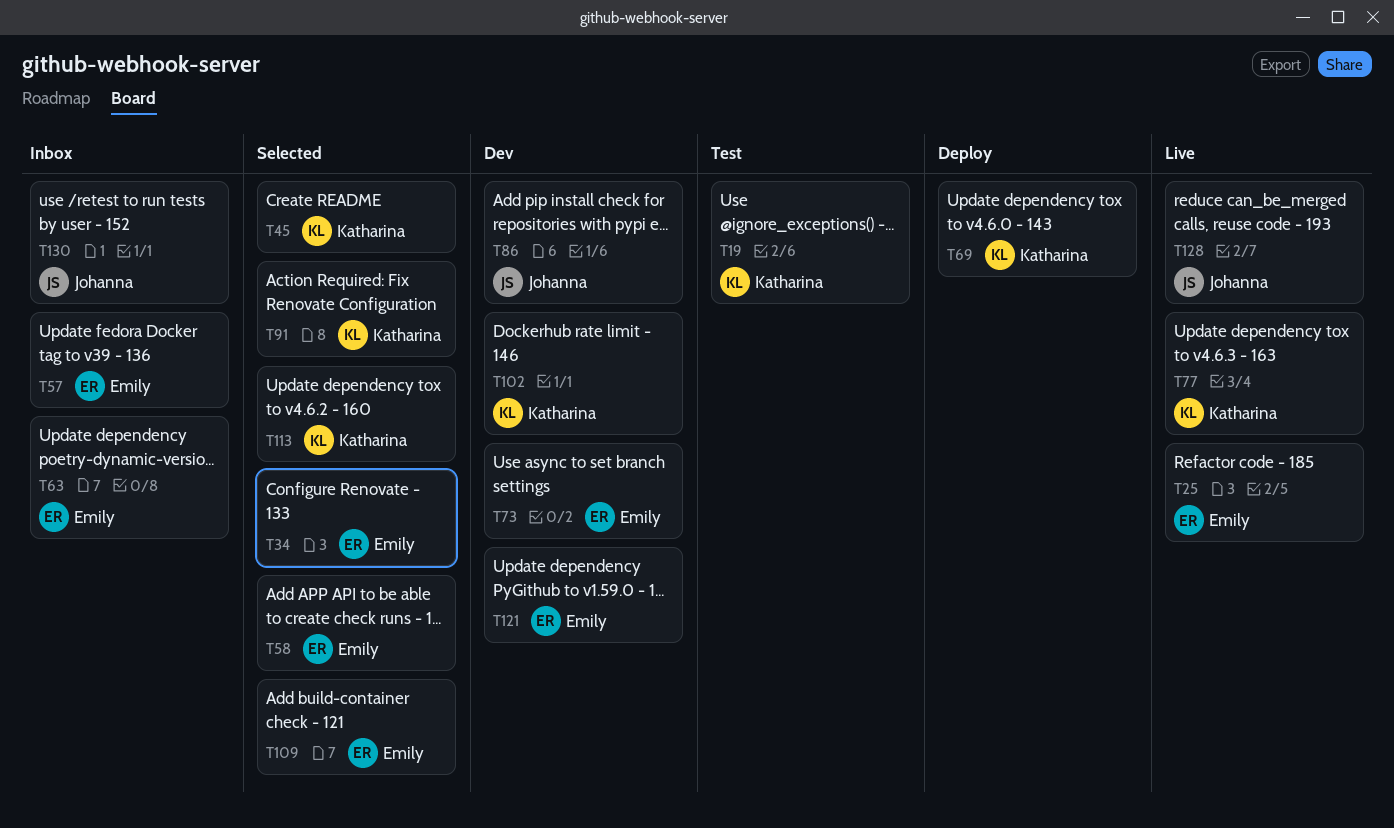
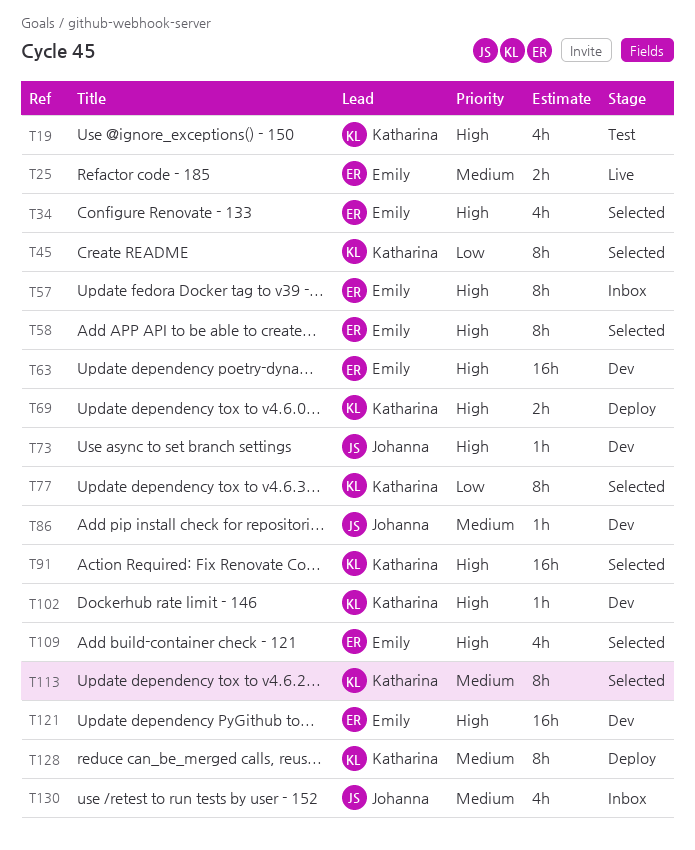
T63, status: Inbox -> Dev
T73, owner: Emily -> Johanna
T77, status: Live -> Selected
T128, status: Live -> Deploy
T128, owner: Johanna -> Katharina

